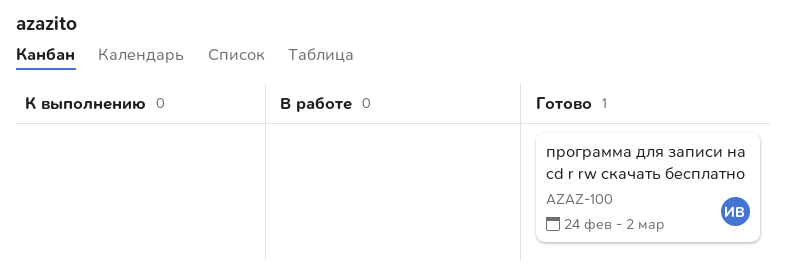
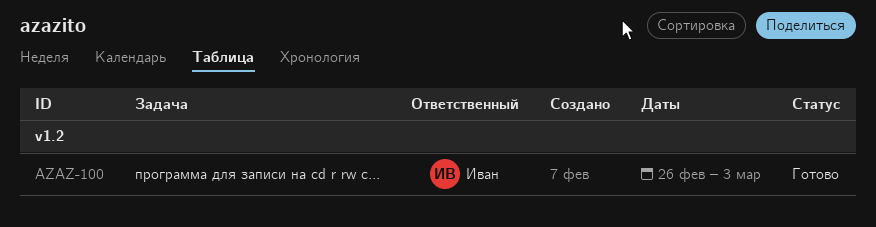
AZAZ-100, start: Feb 24 -> Feb 26
AZAZ-100, due: Mar 2 -> Mar 3

